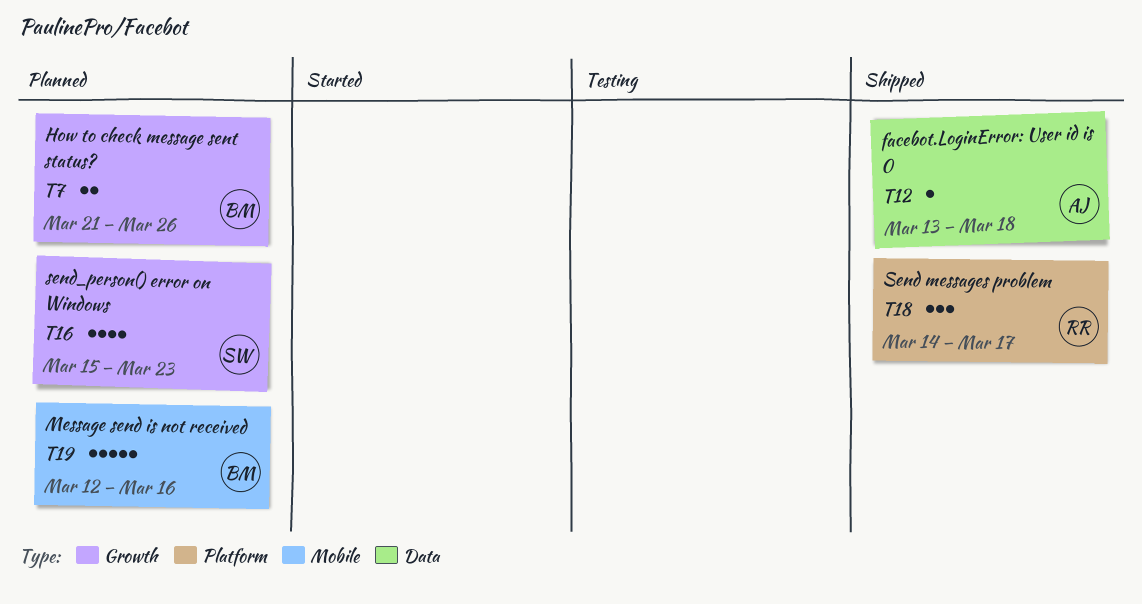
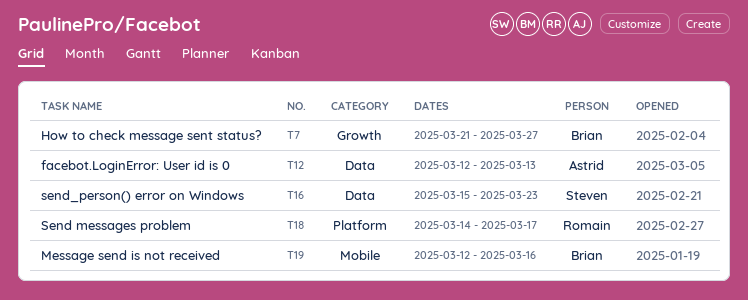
T7, due: Mar 26 -> Mar 27
T12, start: Mar 13 -> Mar 12
T12, due: Mar 18 -> Mar 13
T16, label: Growth -> Data

